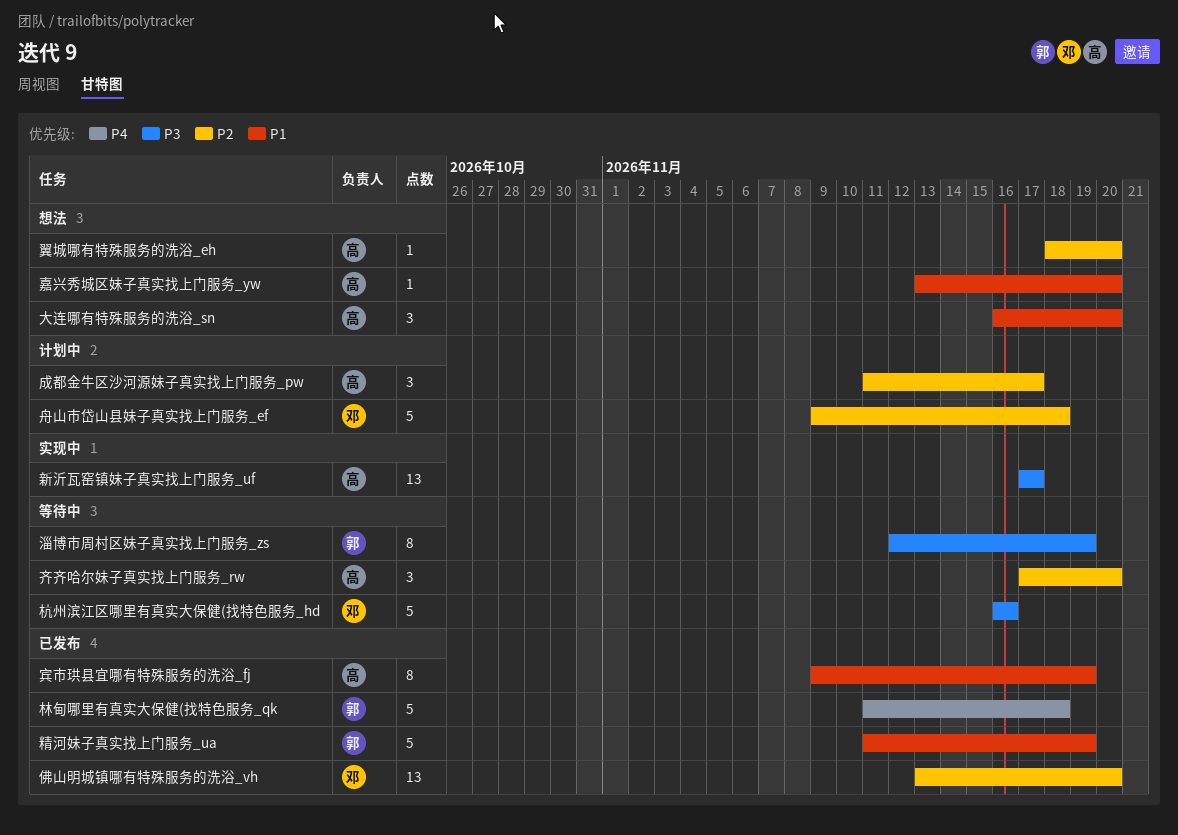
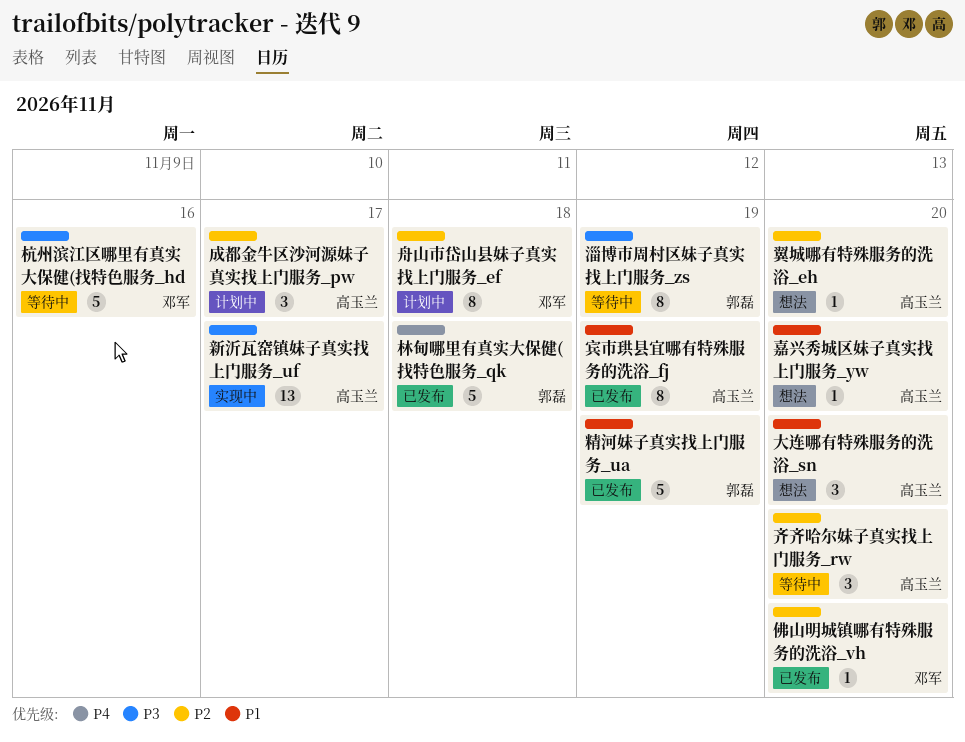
佛山明城镇哪有特殊服务的洗浴_vh, estimate: 13 -> 1
舟山市岱山县妹子真实找上门服务_ef, estimate: 5 -> 8

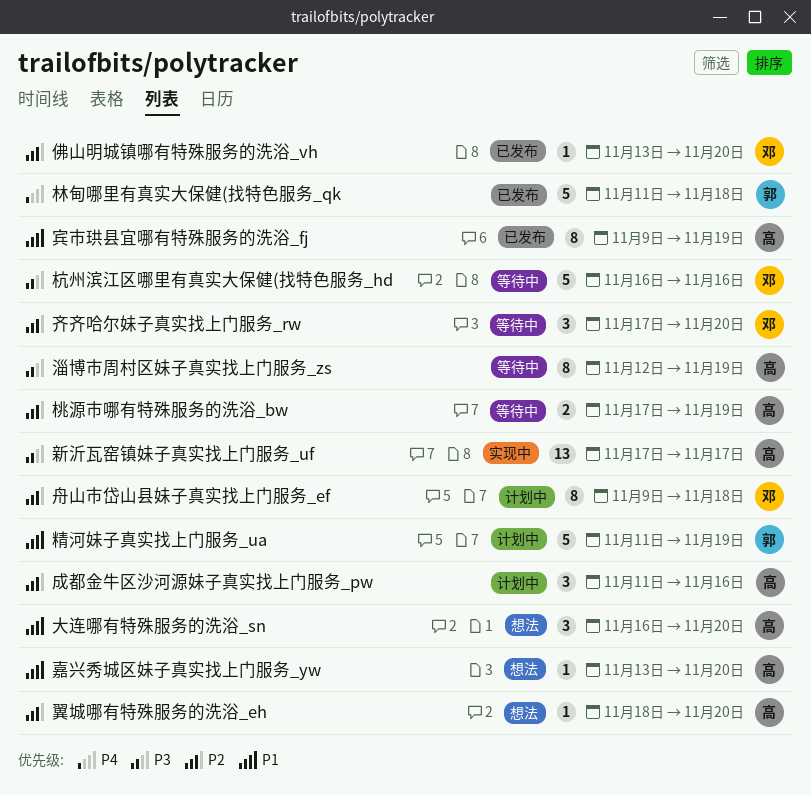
成都金牛区沙河源妹子真实找上门服务_pw, due: Nov 17 -> Nov 16
桃源市哪有特殊服务的洗浴_bw: none -> present
淄博市周村区妹子真实找上门服务_zs, owner: 郭磊 -> 高玉兰
精河妹子真实找上门服务_ua, status: 已发布 -> 计划中
齐齐哈尔妹子真实找上门服务_rw, owner: 高玉兰 -> 邓军

